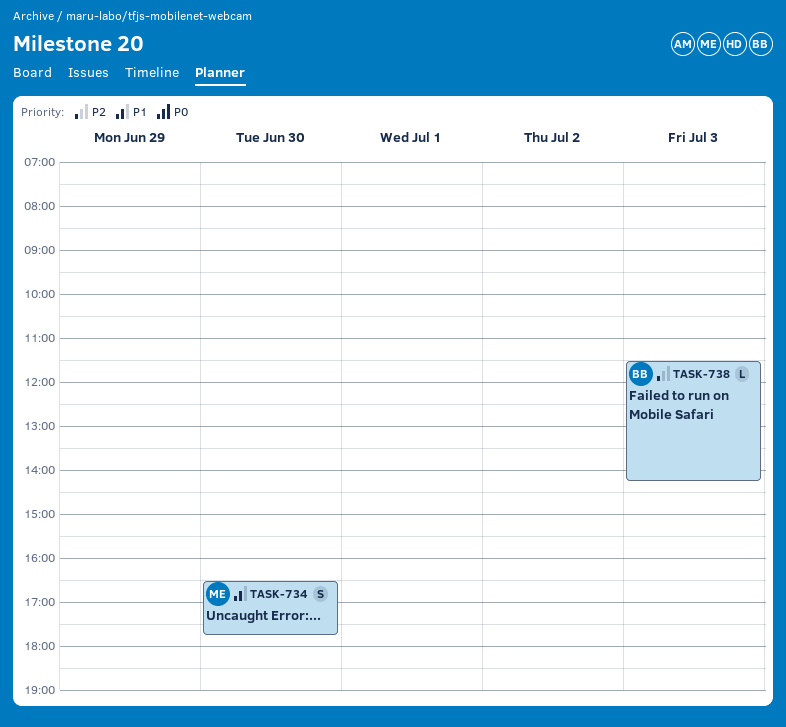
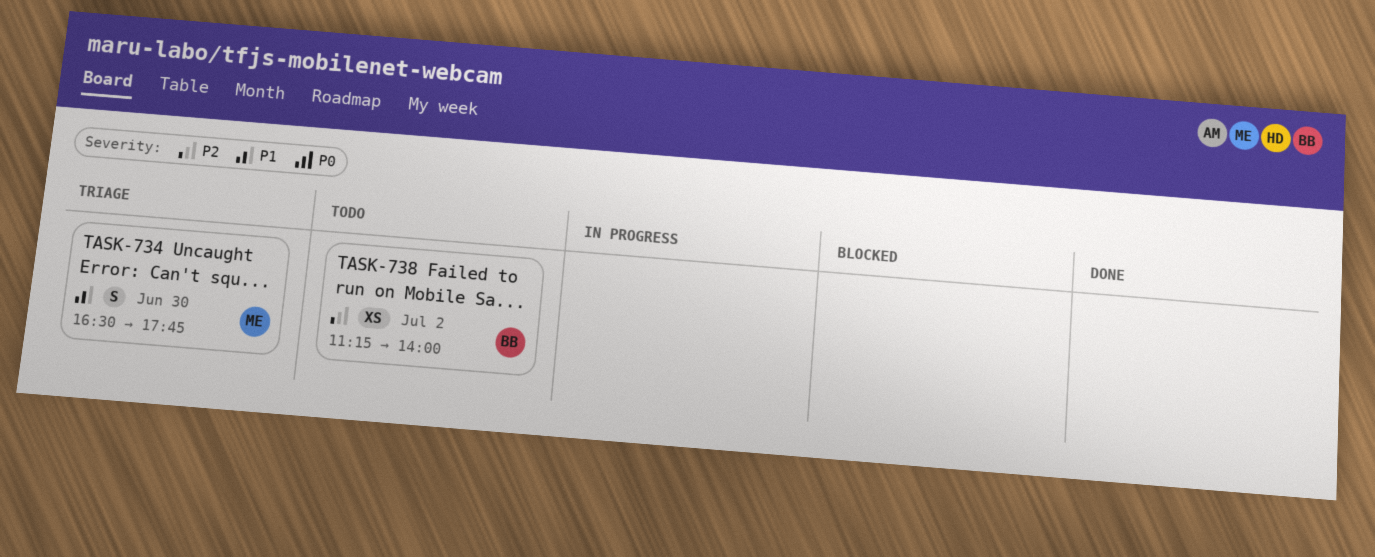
TASK-738, estimate: L -> XS
TASK-738, day: Jul 3 -> Jul 2
TASK-738, begins: 11:30 -> 11:15
TASK-738, ends: 14:15 -> 14:00

